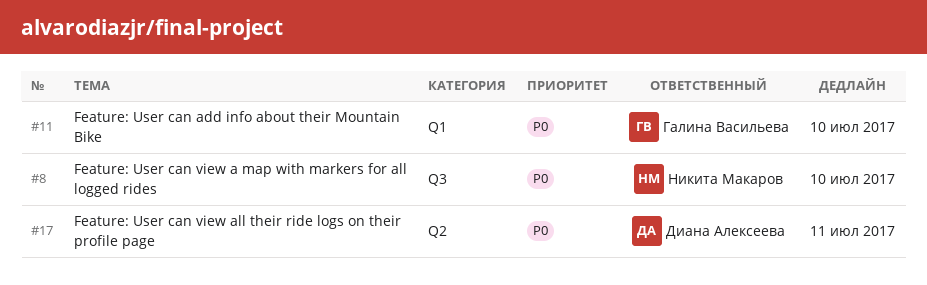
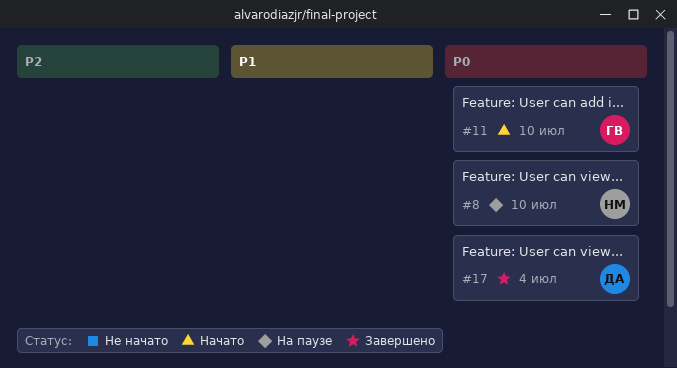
#17, due: Jul 11 -> Jul 4

